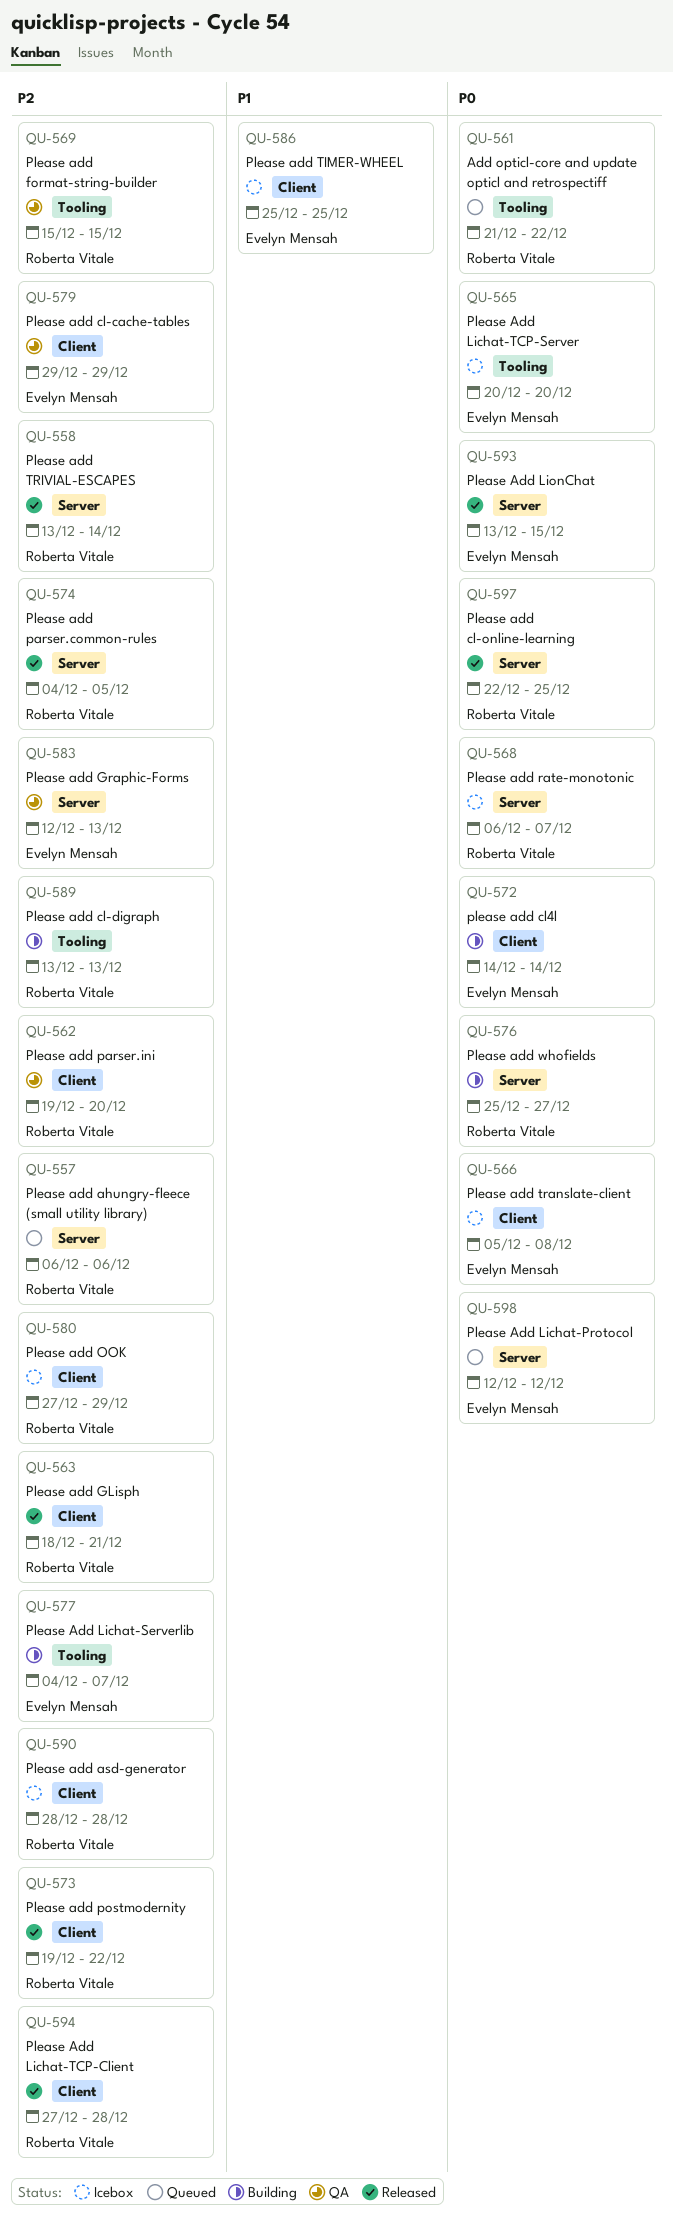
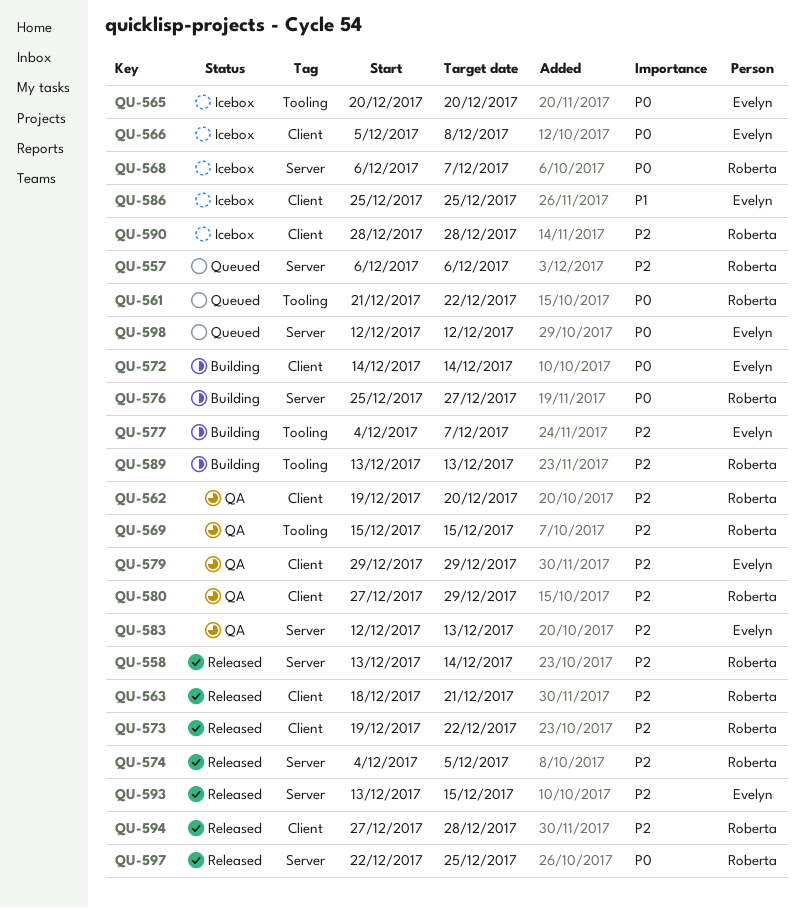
QU-580, status: Icebox -> QA
QU-593, priority: P0 -> P2

